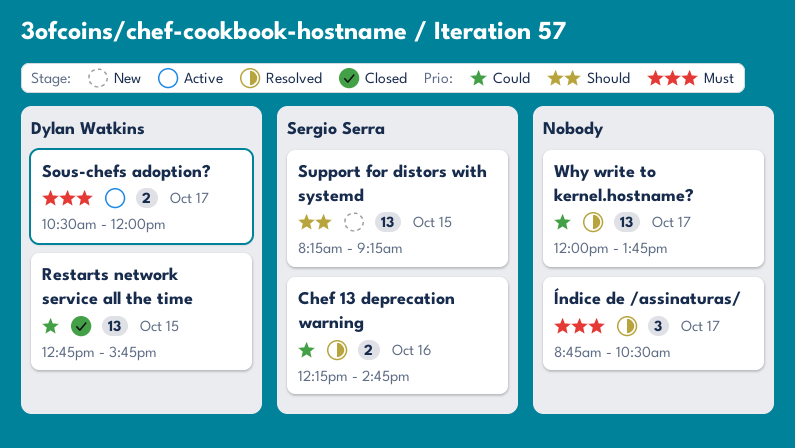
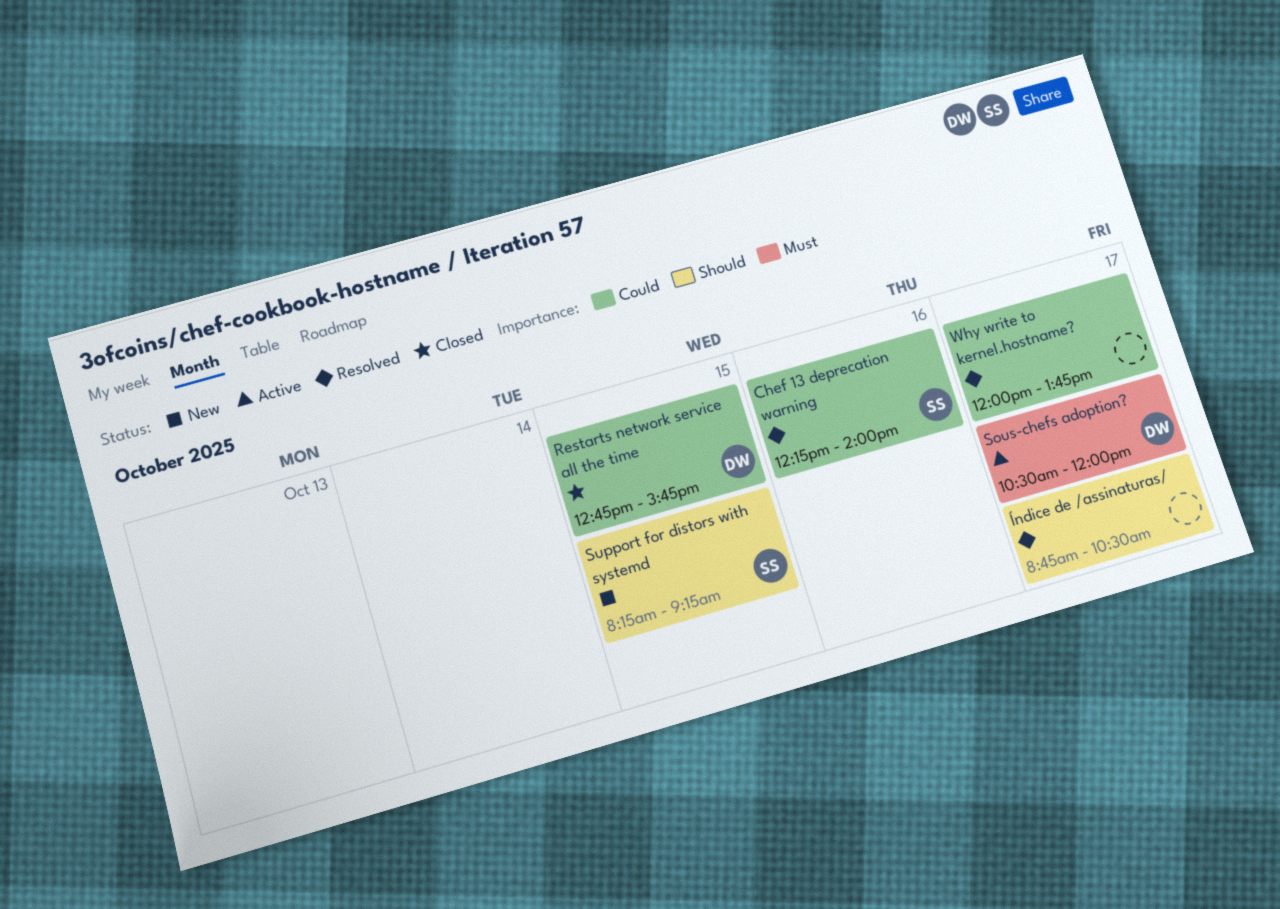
Chef 13 deprecation warning, ends: 14:45 -> 14:00
Índice de /assinaturas/, priority: Must -> Should

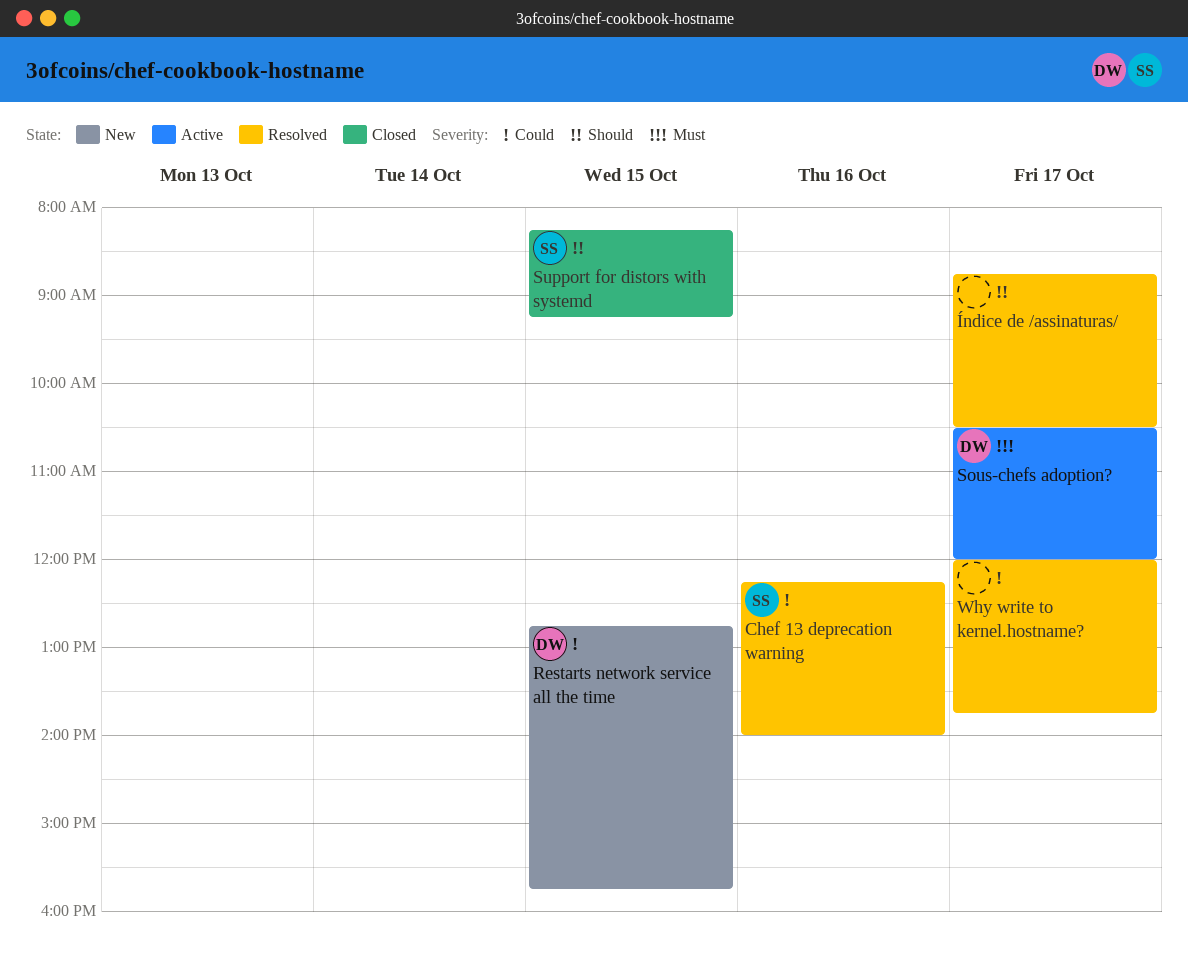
Restarts network service all the time, status: Closed -> New
Support for distors with systemd, status: New -> Closed

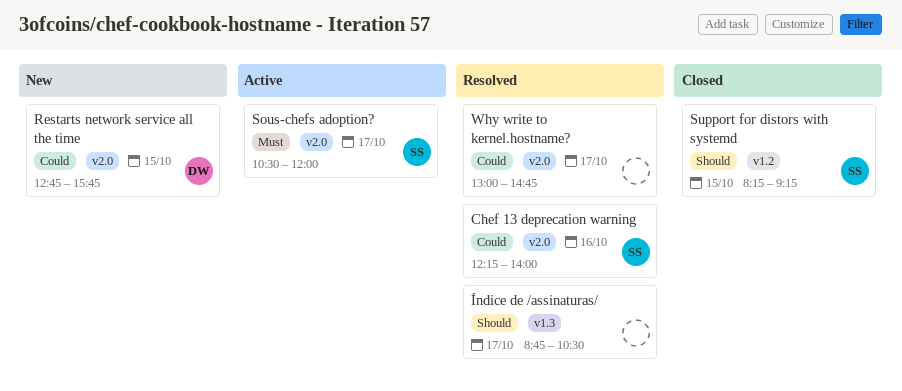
Sous-chefs adoption?, owner: DW -> SS
Why write to kernel.hostname?, begins: 12:00 -> 13:00
Why write to kernel.hostname?, ends: 13:45 -> 14:45

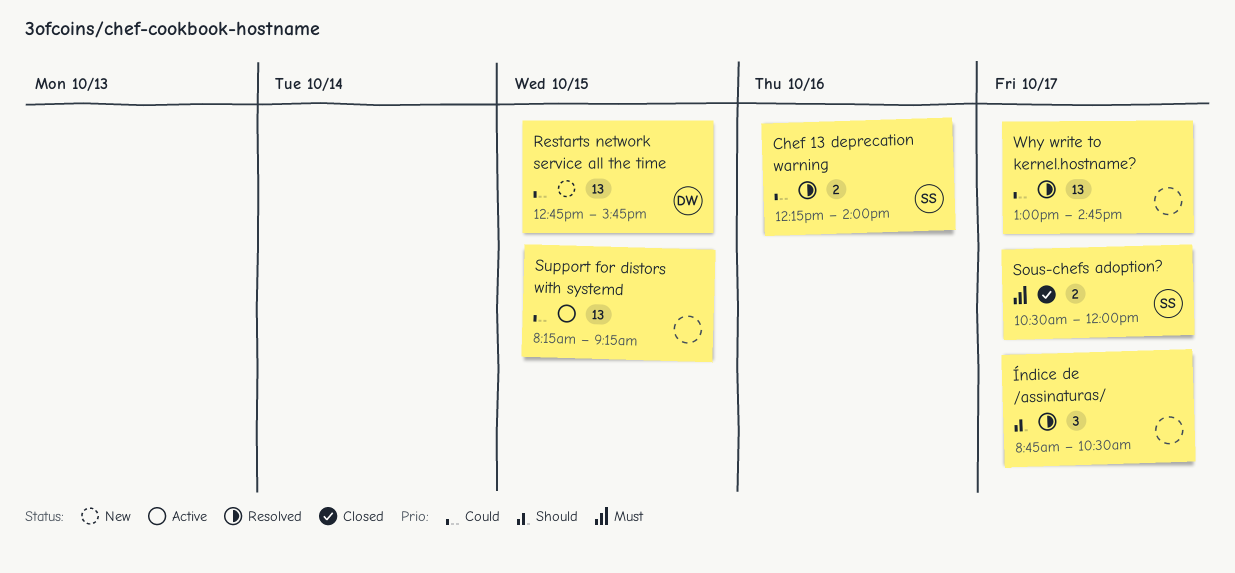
Sous-chefs adoption?, status: Active -> Closed
Support for distors with systemd, status: Closed -> Active
Support for distors with systemd, owner: SS -> none
Support for distors with systemd, priority: Should -> Could

